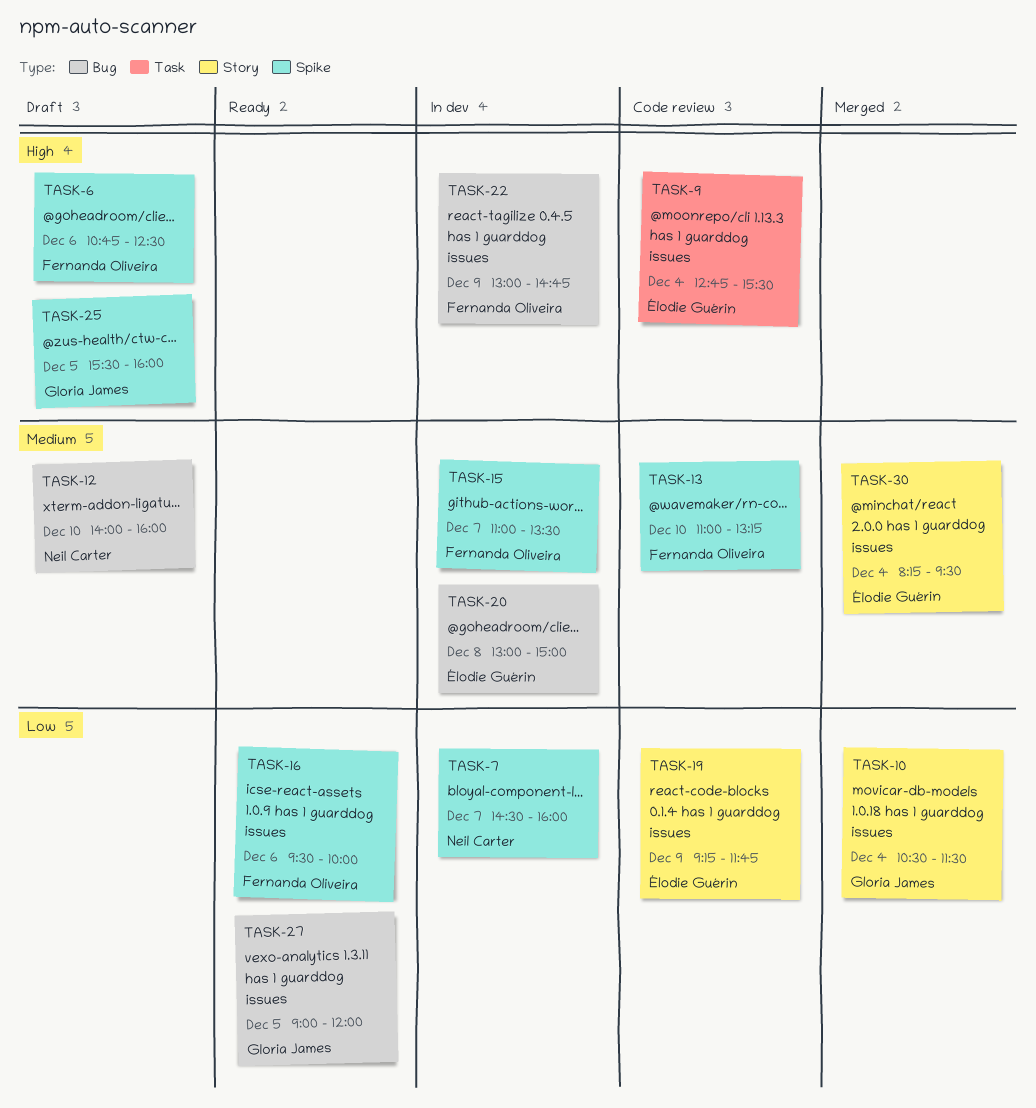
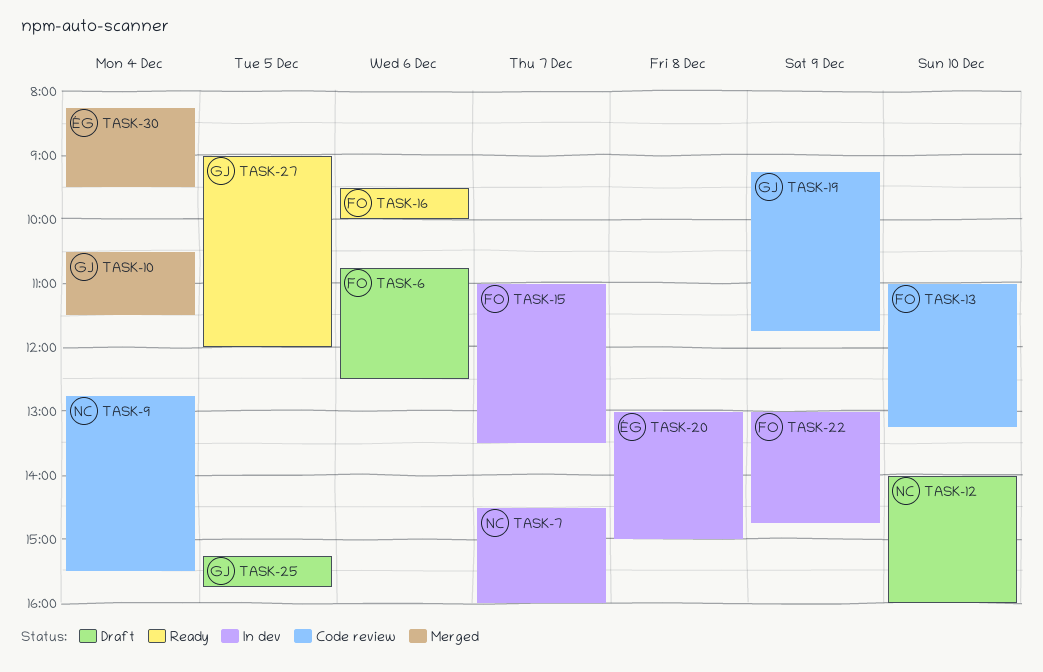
TASK-9, owner: Élodie Guérin -> Neil Carter
TASK-19, owner: Élodie Guérin -> Gloria James
TASK-25, begins: 15:30 -> 15:15
TASK-25, ends: 16:00 -> 15:45

